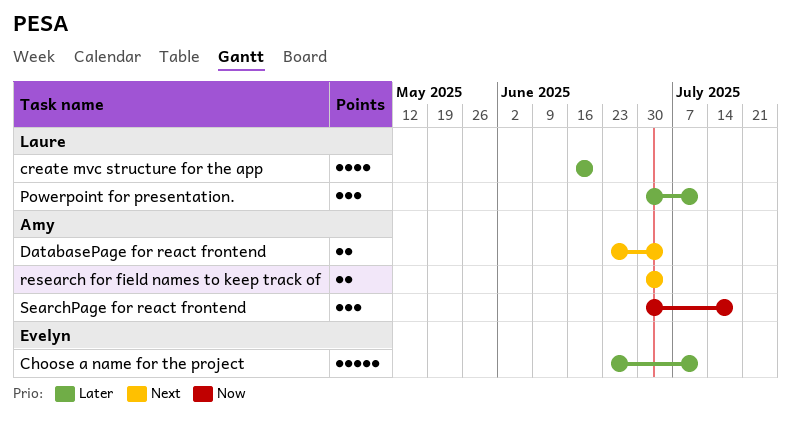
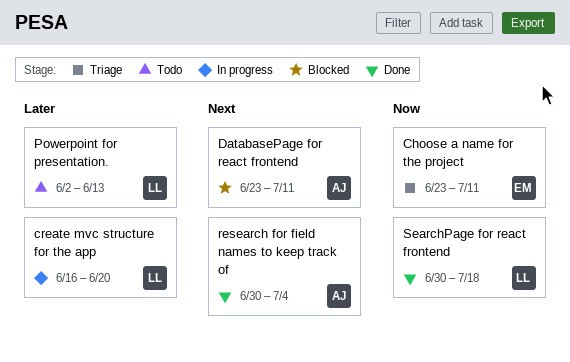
Choose a name for the project, priority: Later -> Now
DatabasePage for react frontend, due: Jul 4 -> Jul 11
Powerpoint for presentation., start: Jun 30 -> Jun 2
Powerpoint for presentation., due: Jul 11 -> Jun 13
SearchPage for react frontend, owner: Amy -> Laure

